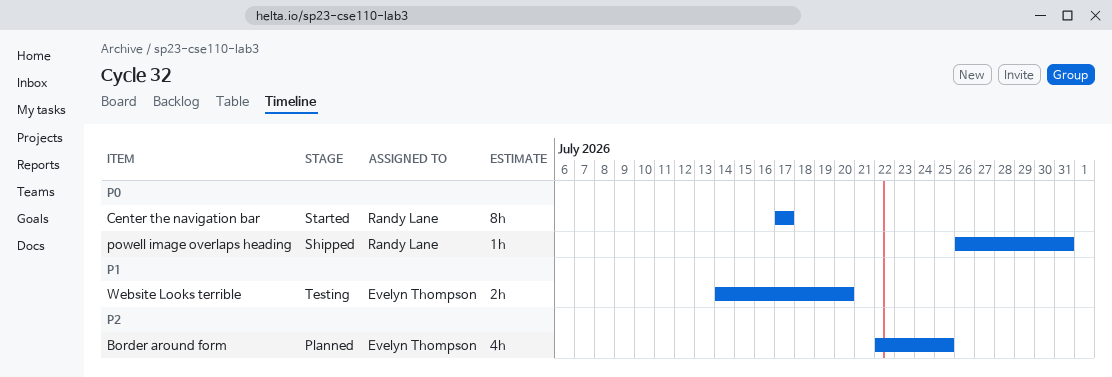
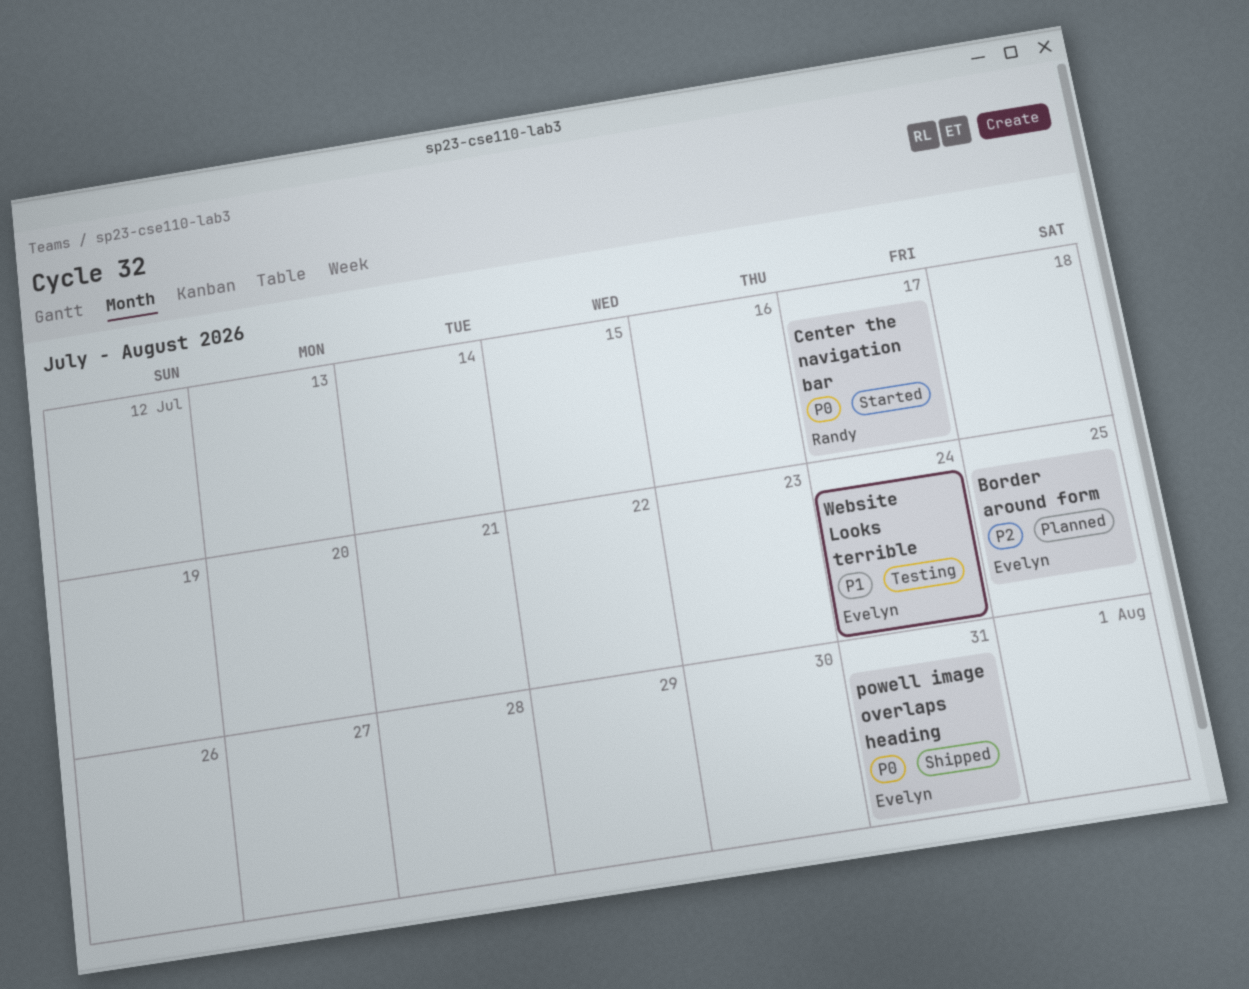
powell image overlaps heading, owner: Randy Lane -> Evelyn Thompson
Website Looks terrible, due: Jul 20 -> Jul 24

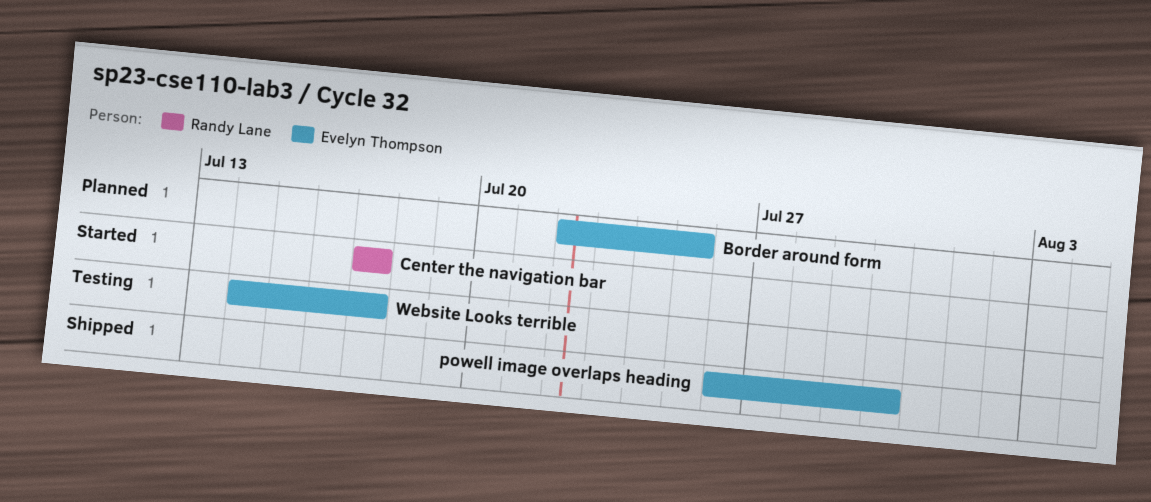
powell image overlaps heading, due: Jul 31 -> Jul 30
Website Looks terrible, due: Jul 24 -> Jul 17

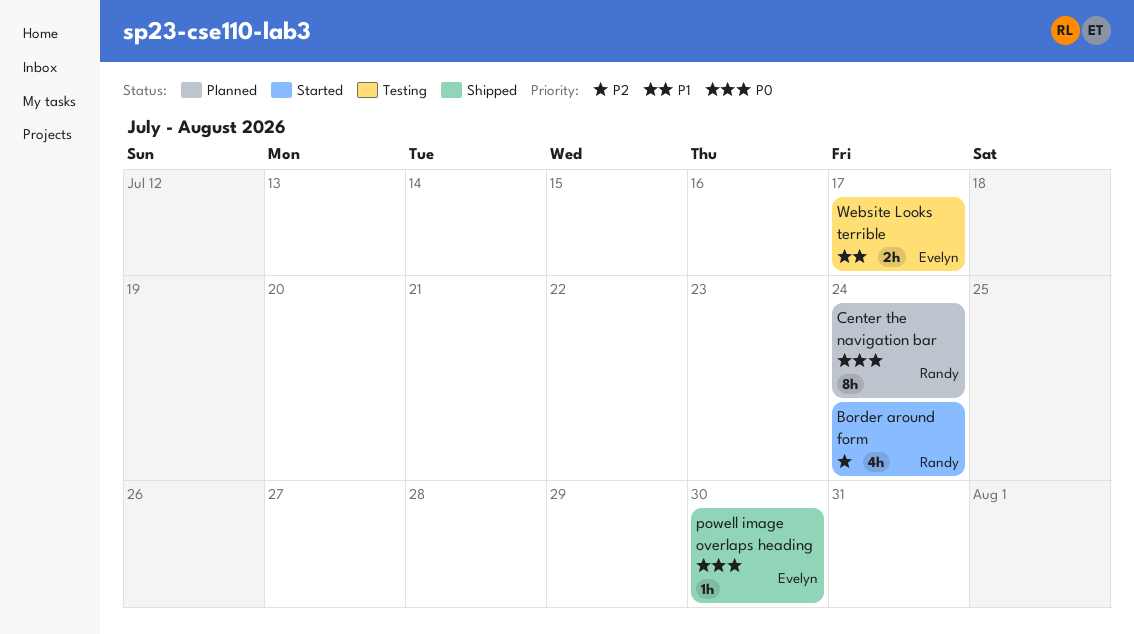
Border around form, status: Planned -> Started
Border around form, owner: Evelyn Thompson -> Randy Lane
Border around form, due: Jul 25 -> Jul 24
Center the navigation bar, status: Started -> Planned
Center the navigation bar, due: Jul 17 -> Jul 24

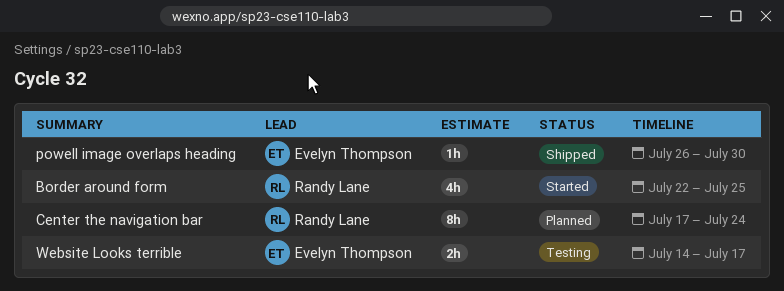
Border around form, due: Jul 24 -> Jul 25

